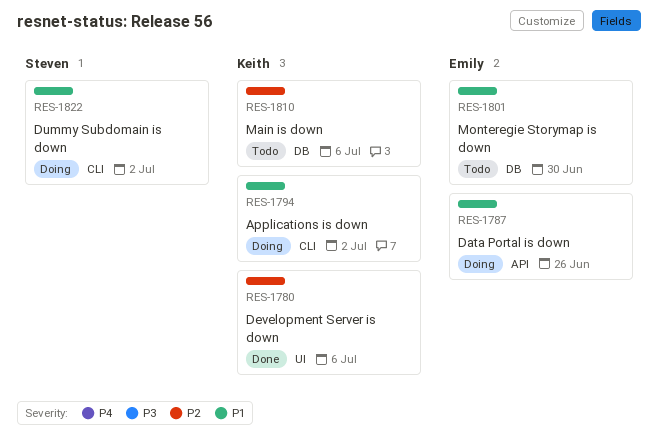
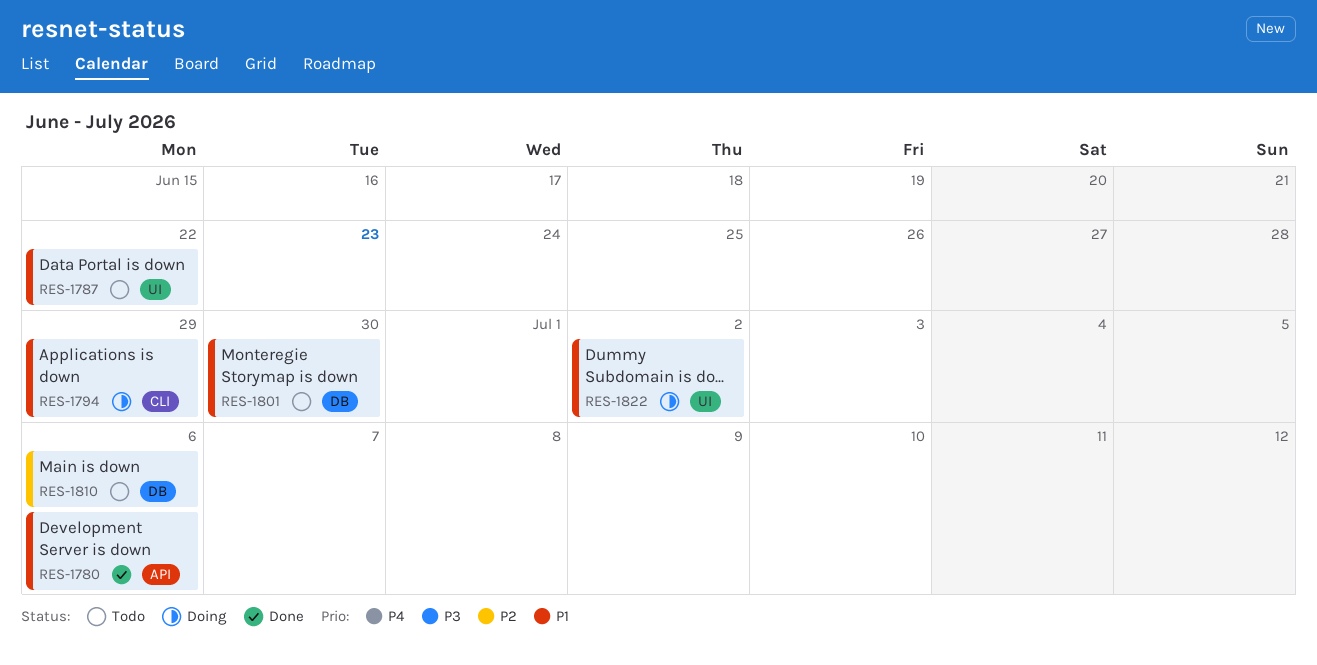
RES-1780, priority: P2 -> P1
RES-1780, label: UI -> API
RES-1787, status: Doing -> Todo
RES-1787, label: API -> UI
RES-1787, due: Jun 26 -> Jun 22
RES-1794, due: Jul 2 -> Jun 29
RES-1822, label: CLI -> UI

